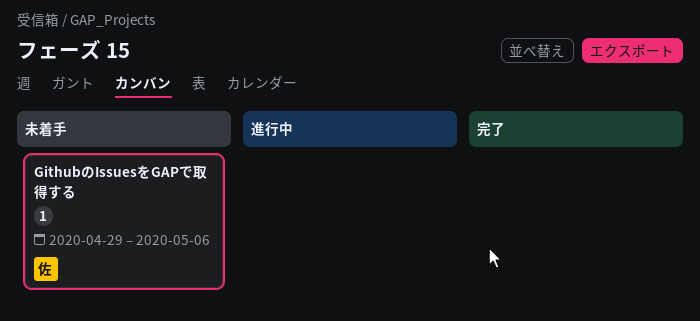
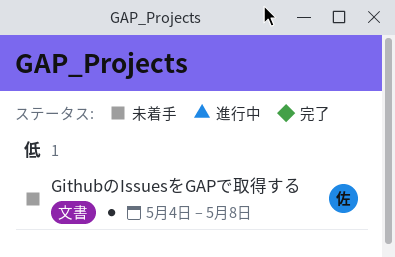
GithubのIssuesをGAPで取得する, start: Apr 29 -> May 4
GithubのIssuesをGAPで取得する, due: May 6 -> May 8

